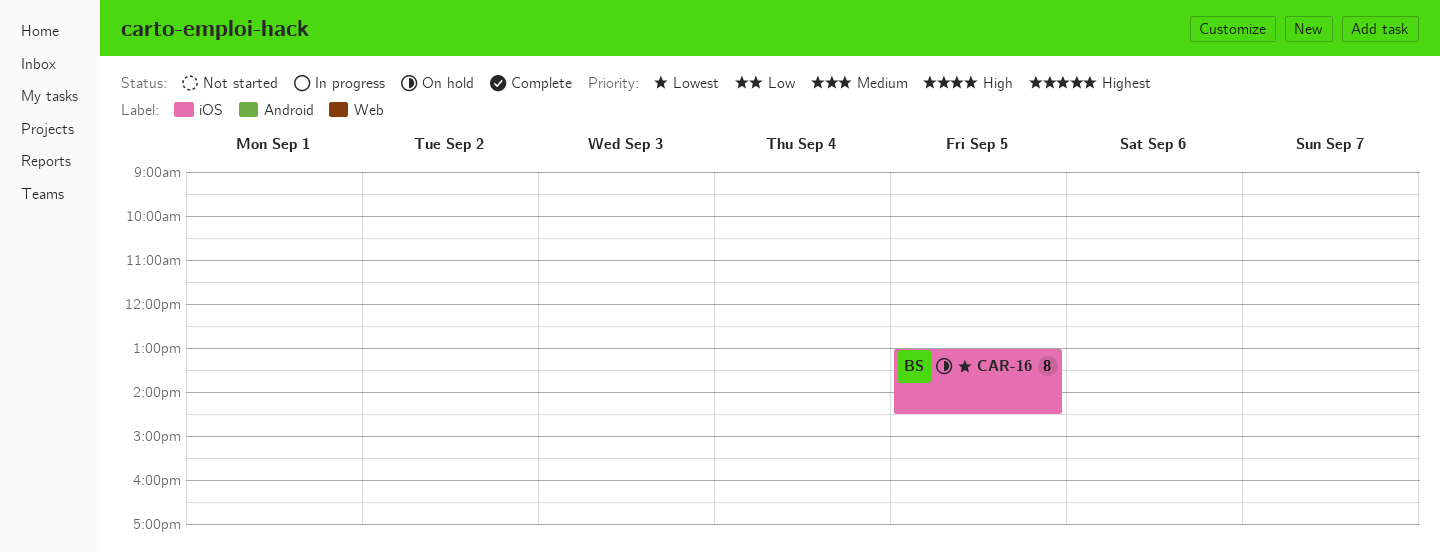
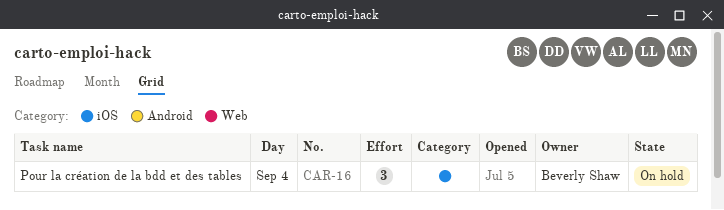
CAR-16, estimate: 8 -> 3
CAR-16, day: Sep 5 -> Sep 4

